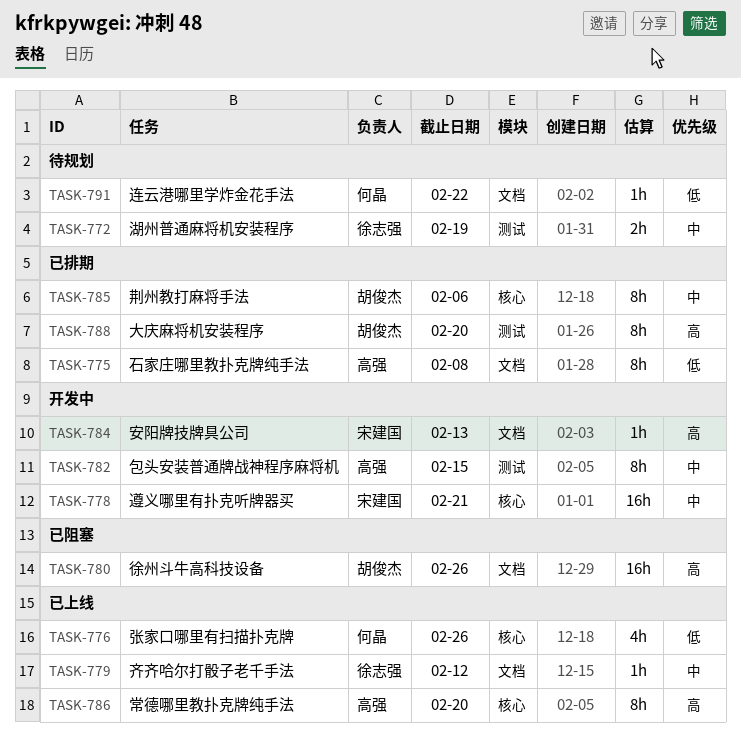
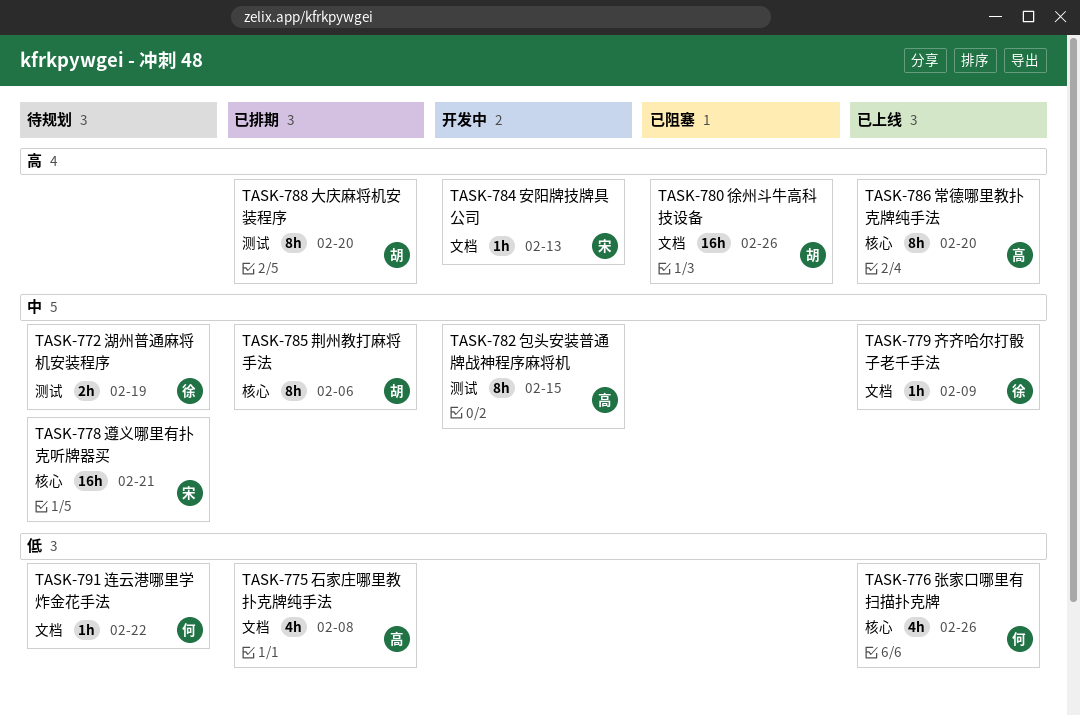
TASK-775, estimate: 8h -> 4h
TASK-778, status: 开发中 -> 待规划
TASK-779, due: Feb 12 -> Feb 9

